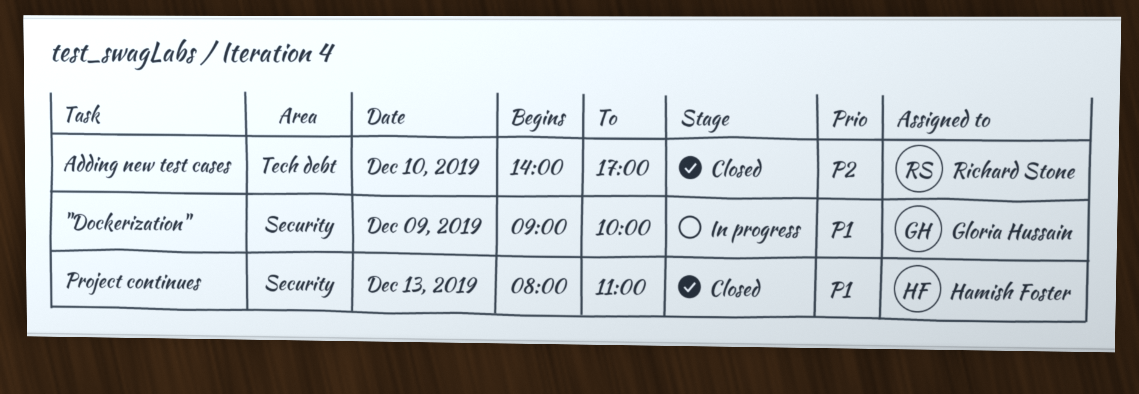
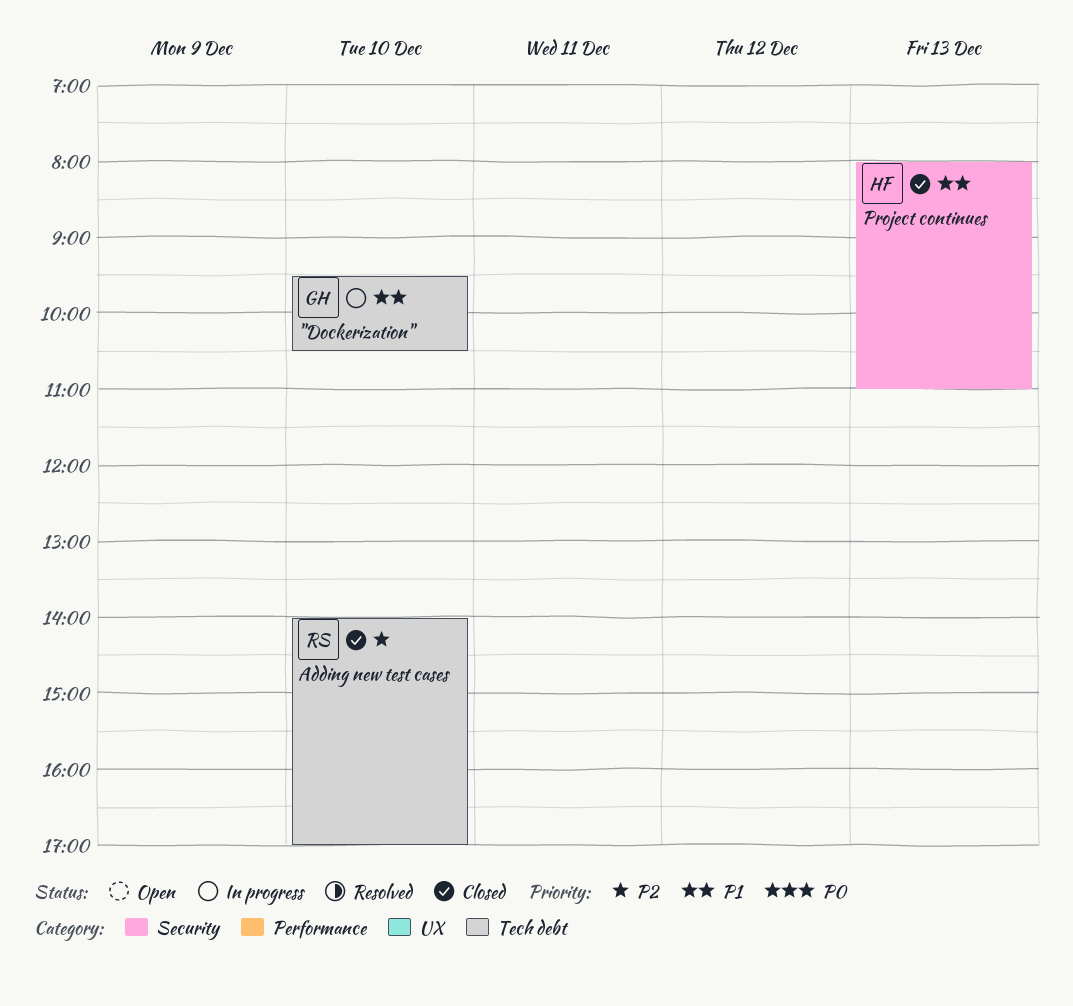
"Dockerization", label: Security -> Tech debt
"Dockerization", day: Dec 9 -> Dec 10
"Dockerization", begins: 09:00 -> 09:30
"Dockerization", ends: 10:00 -> 10:30

